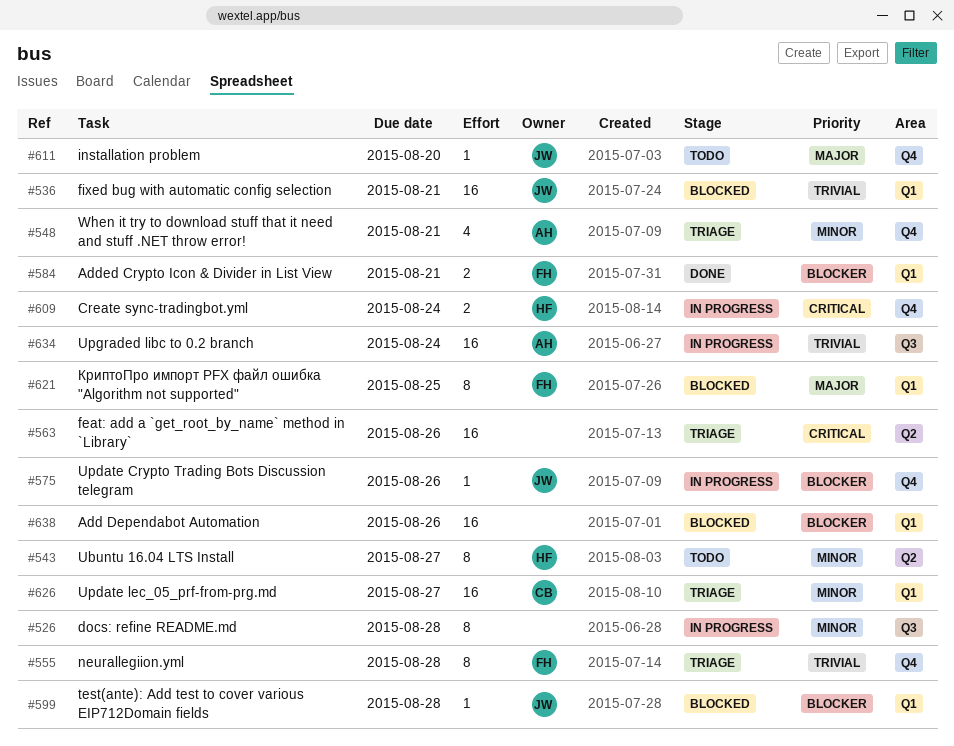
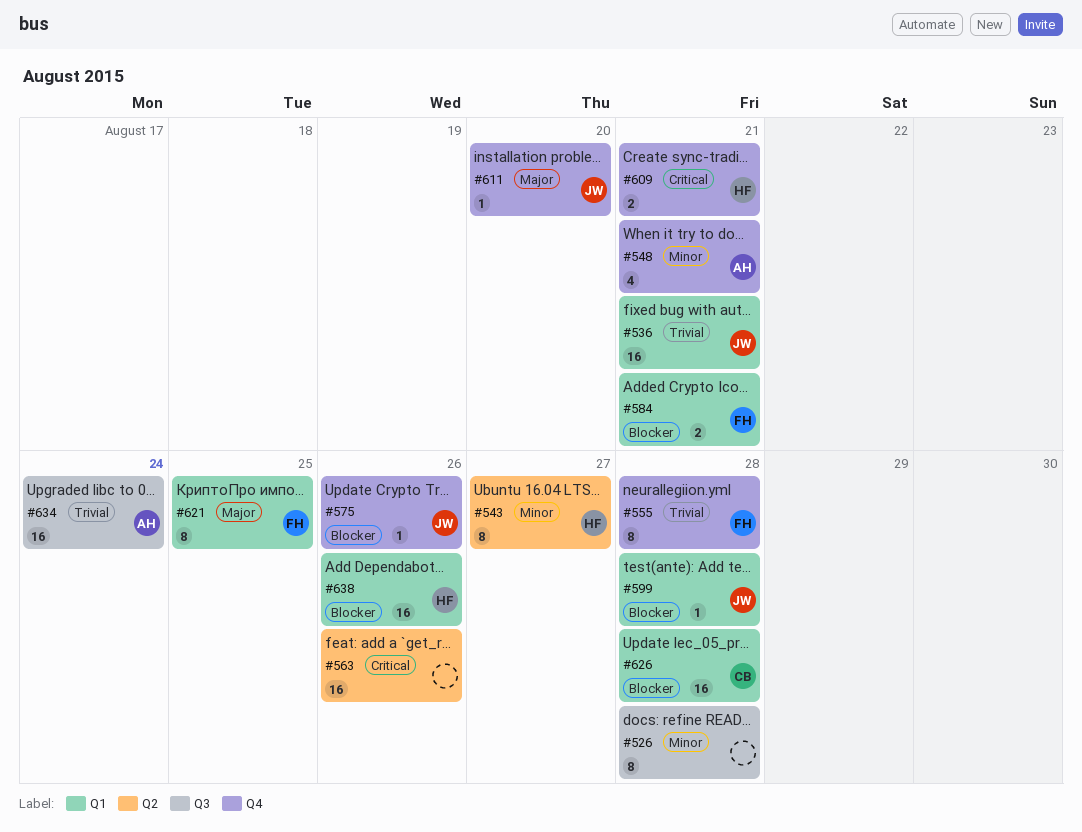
#609, due: Aug 24 -> Aug 21
#626, priority: Minor -> Blocker
#626, due: Aug 27 -> Aug 28
#638, owner: none -> HF

